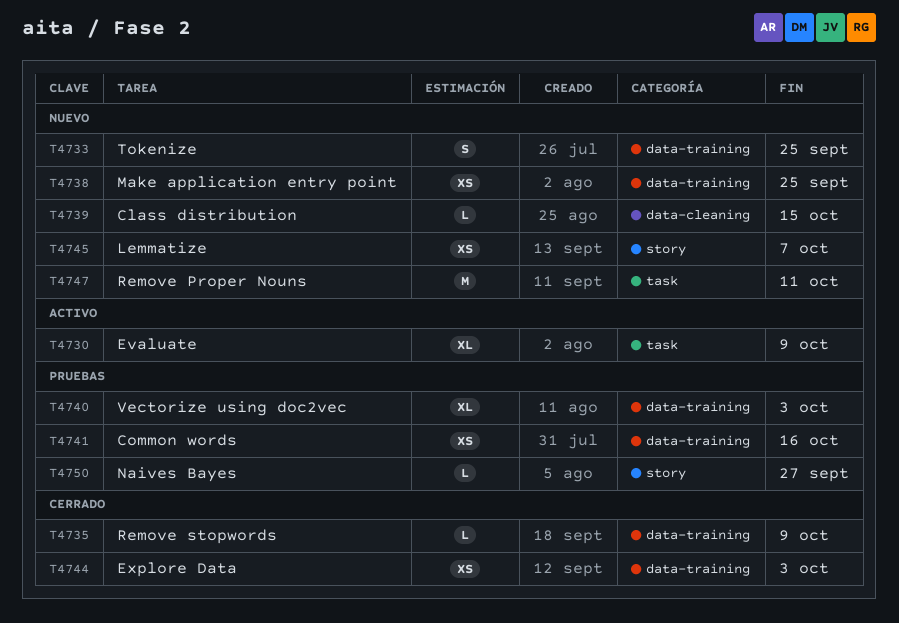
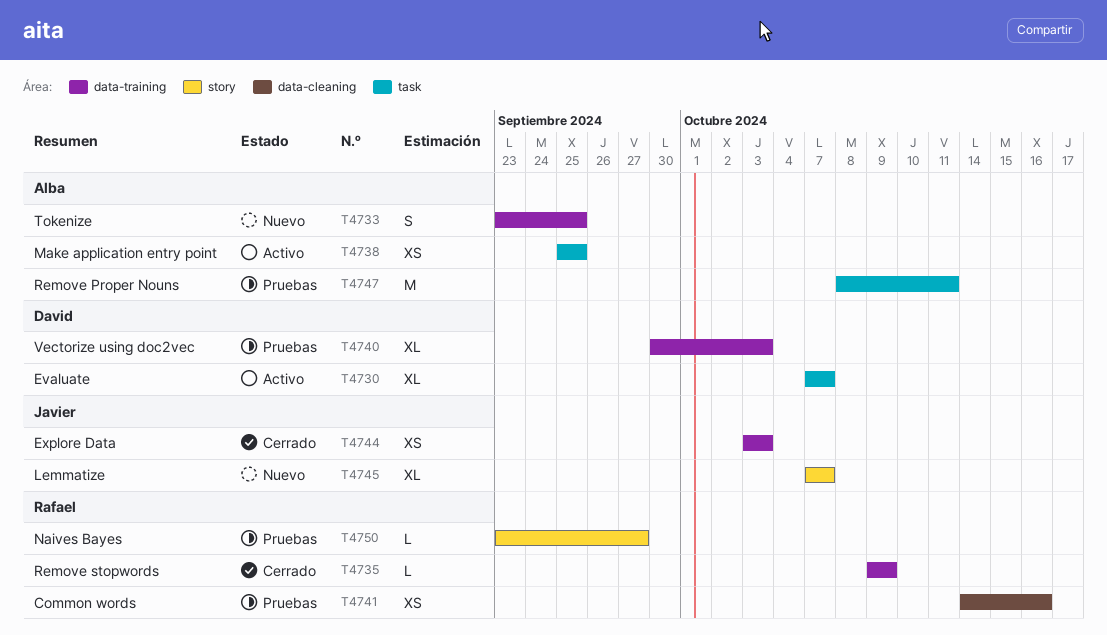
T4730, due: Oct 9 -> Oct 7
T4738, status: Nuevo -> Activo
T4738, label: data-training -> task
T4739: present -> none
T4741, label: data-training -> data-cleaning
T4745, estimate: XS -> XL
T4747, status: Nuevo -> Pruebas

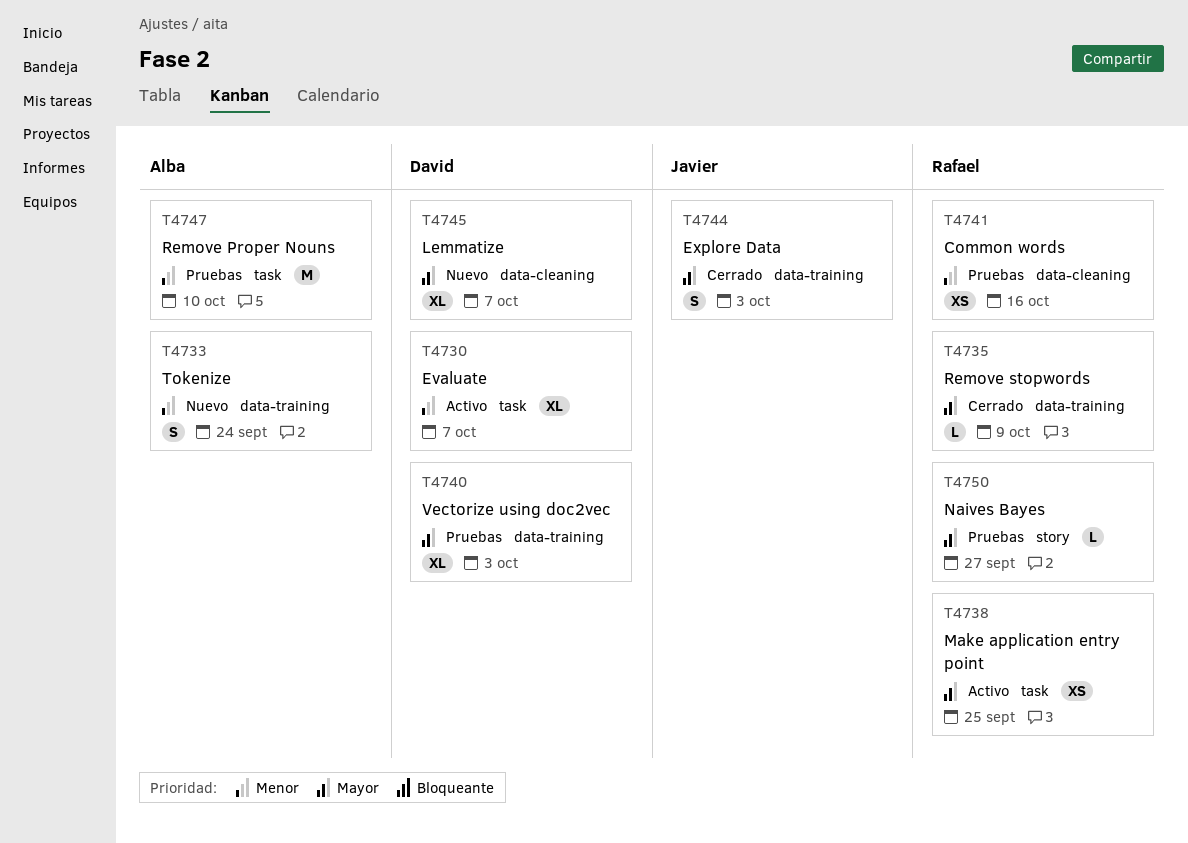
T4733, due: Sep 25 -> Sep 24
T4738, owner: Alba -> Rafael
T4744, estimate: XS -> S
T4745, owner: Javier -> David
T4745, label: story -> data-cleaning
T4747, due: Oct 11 -> Oct 10

